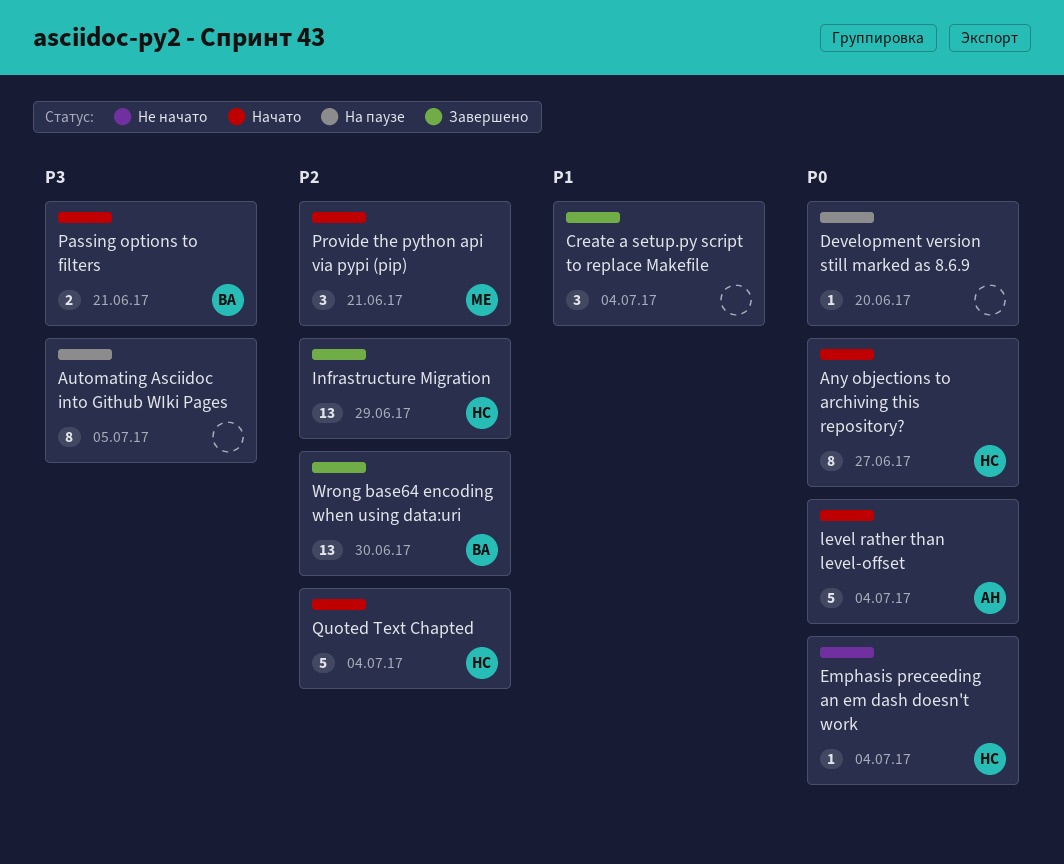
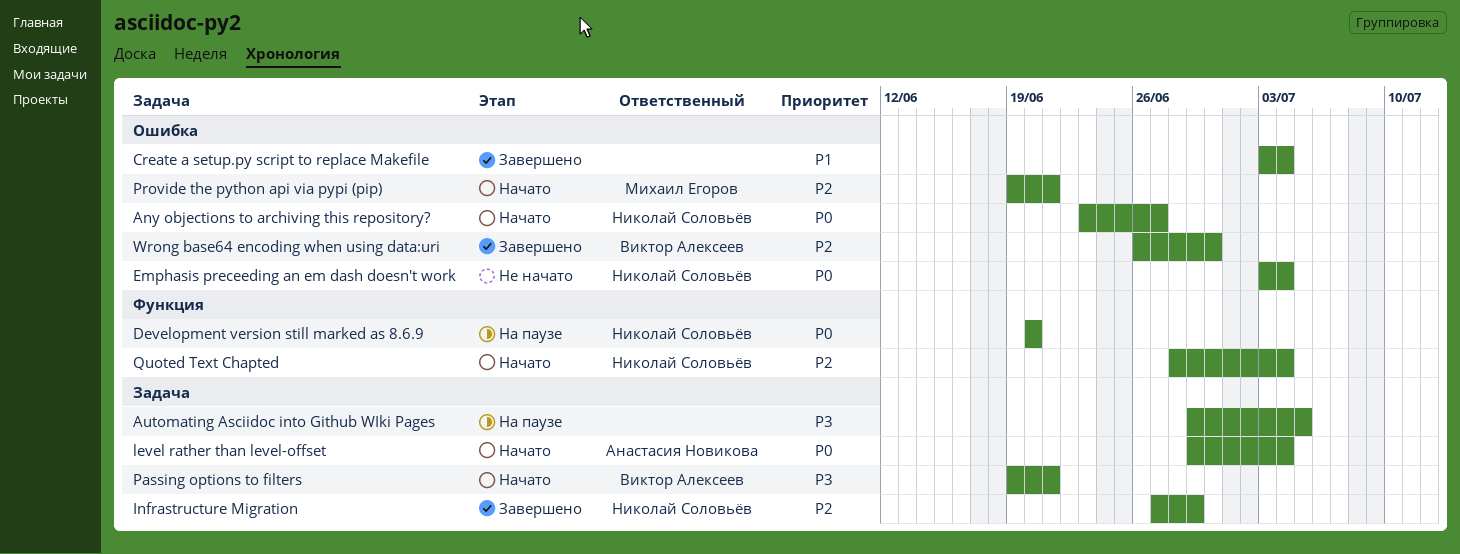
Development version still marked as 8.6.9, owner: none -> Николай Соловьёв

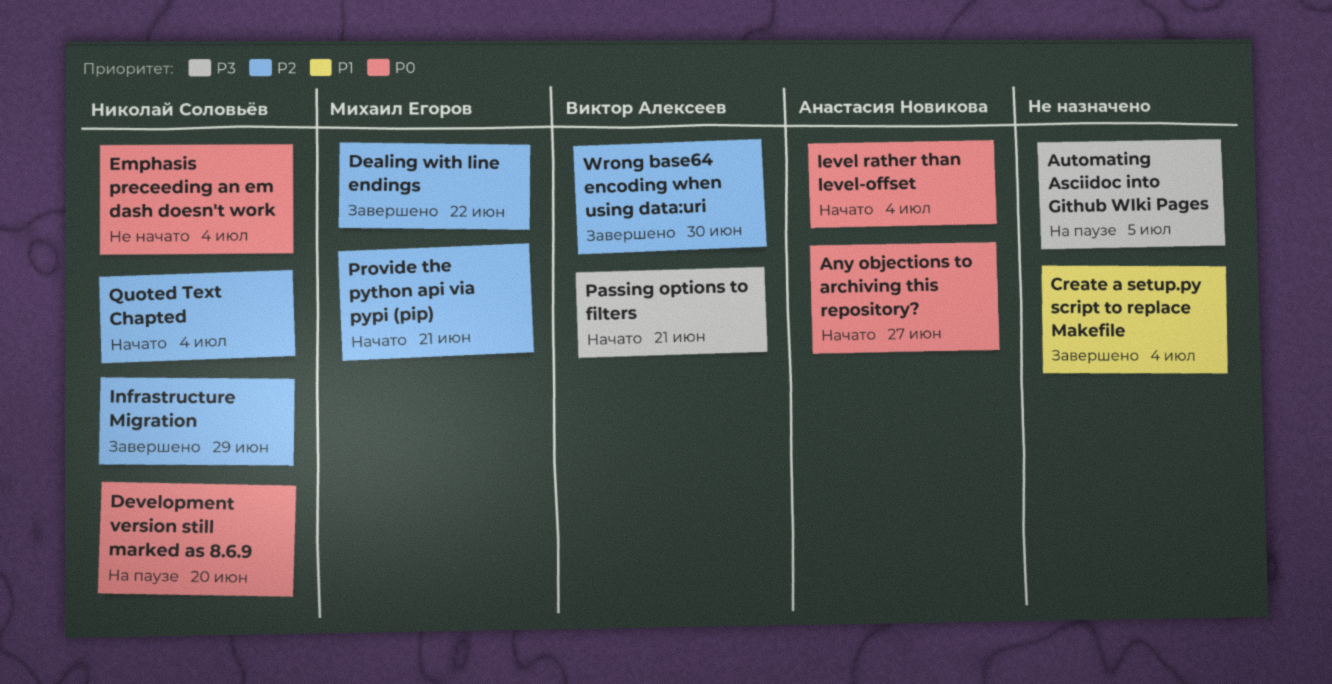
Any objections to archiving this repository?, owner: Николай Соловьёв -> Анастасия Новикова
Dealing with line endings: none -> present

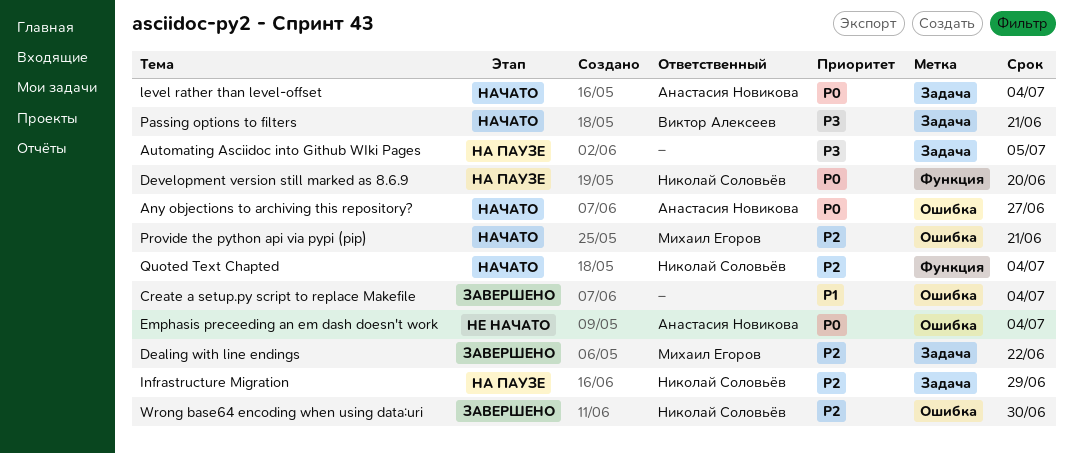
Emphasis preceeding an em dash doesn't work, owner: Николай Соловьёв -> Анастасия Новикова
Infrastructure Migration, status: Завершено -> На паузе
Wrong base64 encoding when using data:uri, owner: Виктор Алексеев -> Николай Соловьёв

